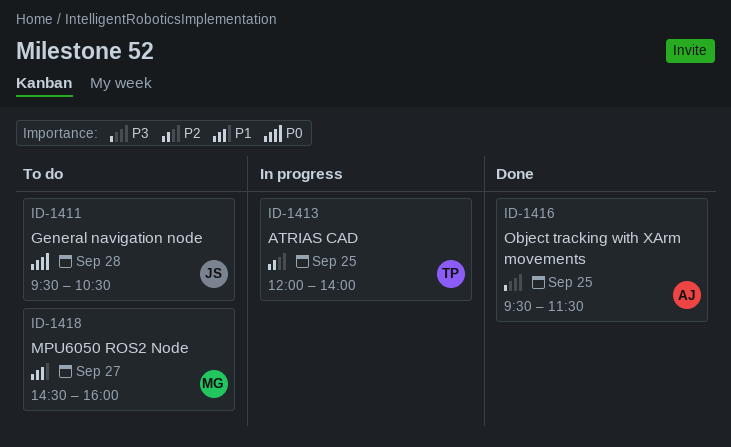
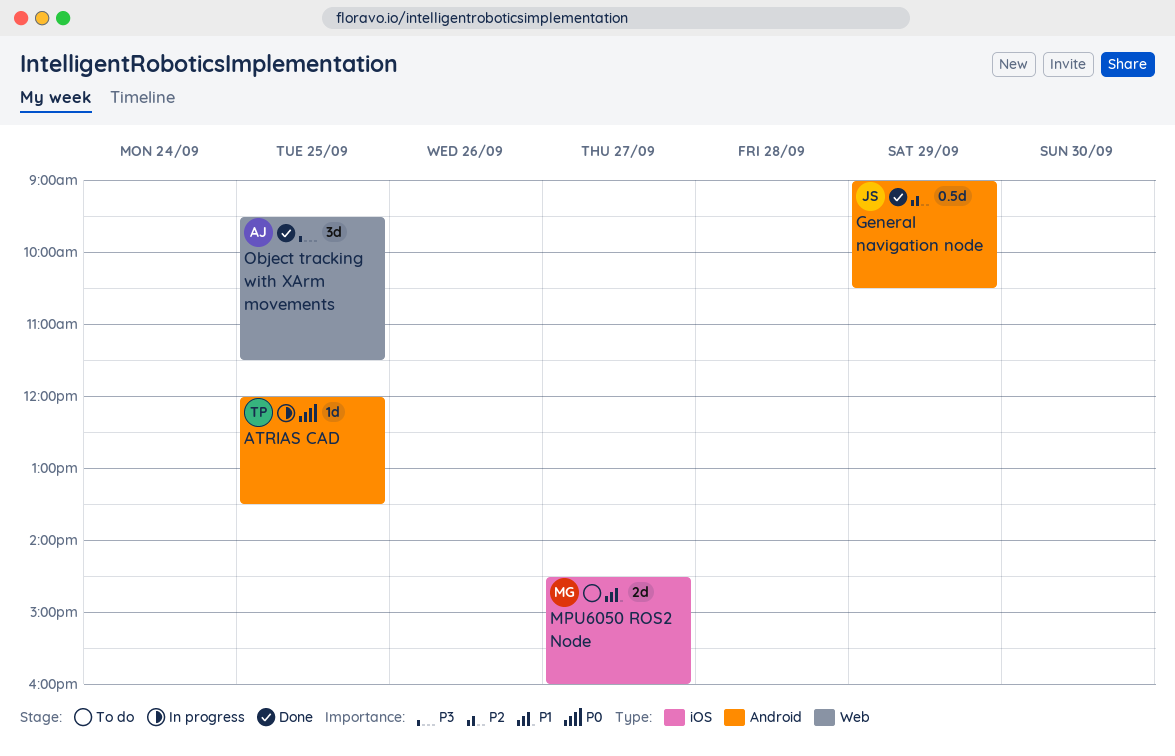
ATRIAS CAD, priority: P2 -> P0
ATRIAS CAD, ends: 14:00 -> 13:30
General navigation node, status: To do -> Done
General navigation node, priority: P0 -> P2
General navigation node, day: Sep 28 -> Sep 29
General navigation node, begins: 09:30 -> 09:00

